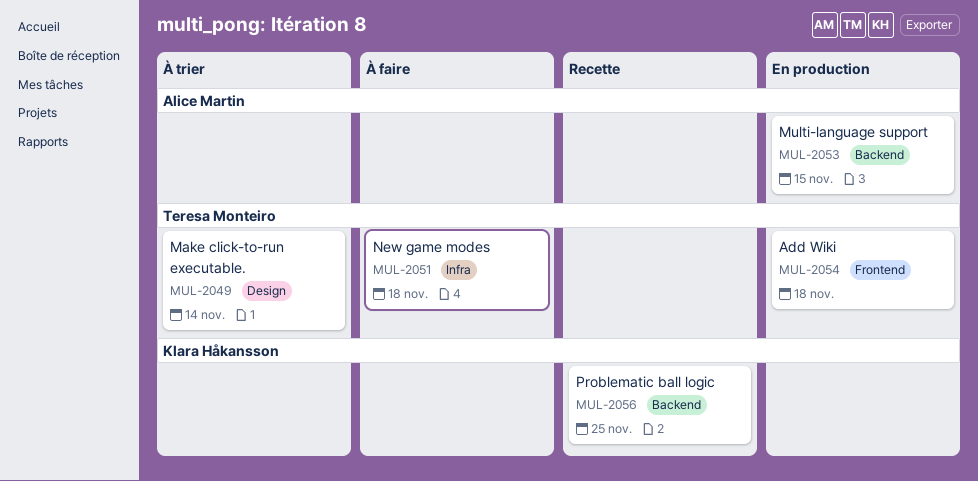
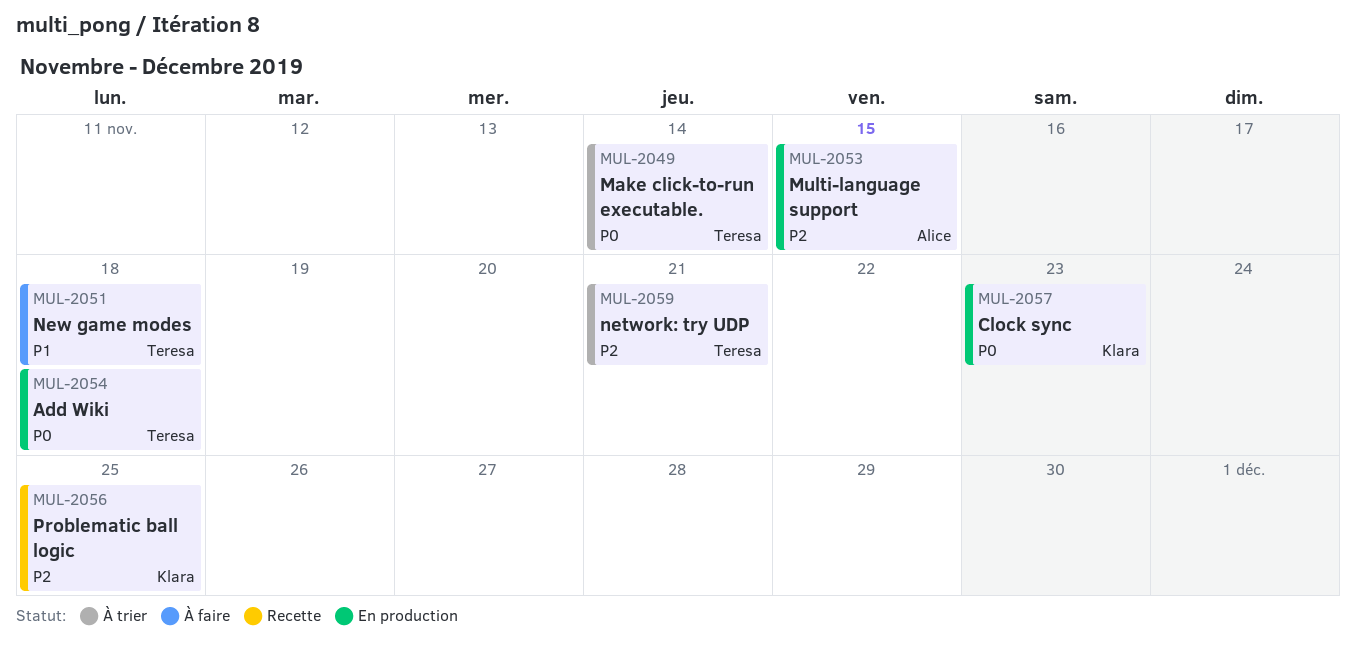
MUL-2057: none -> present
MUL-2059: none -> present

